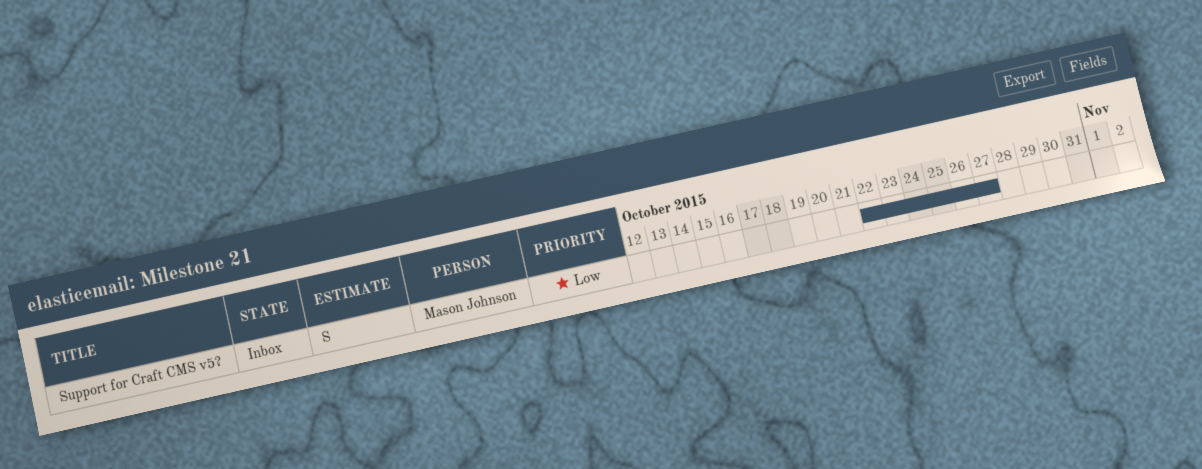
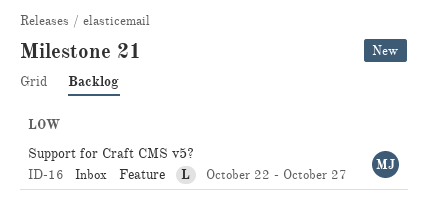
Support for Craft CMS v5?, estimate: S -> L

